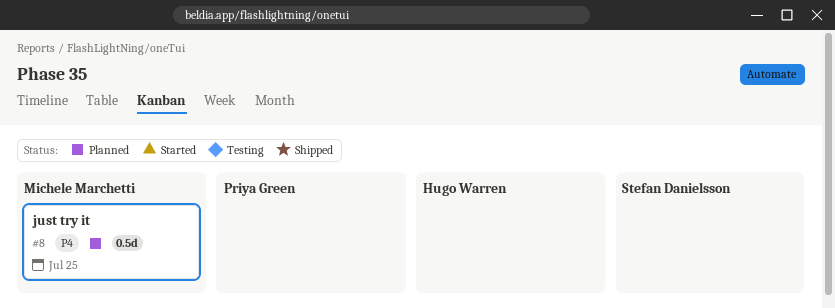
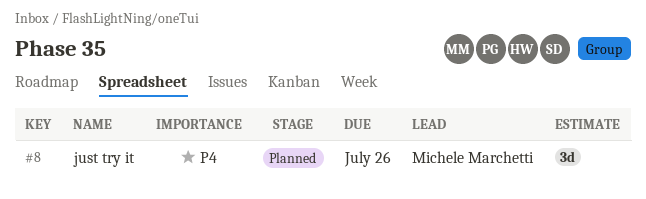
#8, estimate: 0.5d -> 3d
#8, due: Jul 25 -> Jul 26

